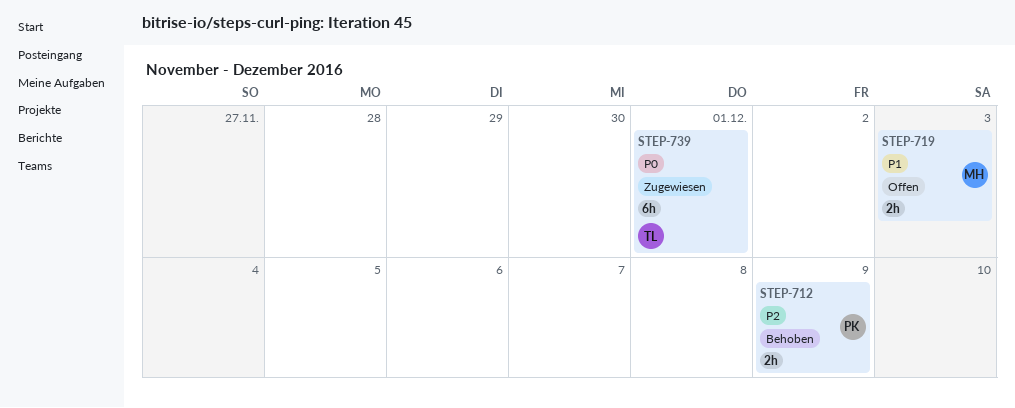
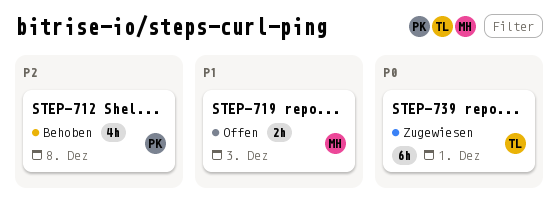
STEP-712, estimate: 2h -> 4h
STEP-712, due: Dec 9 -> Dec 8

